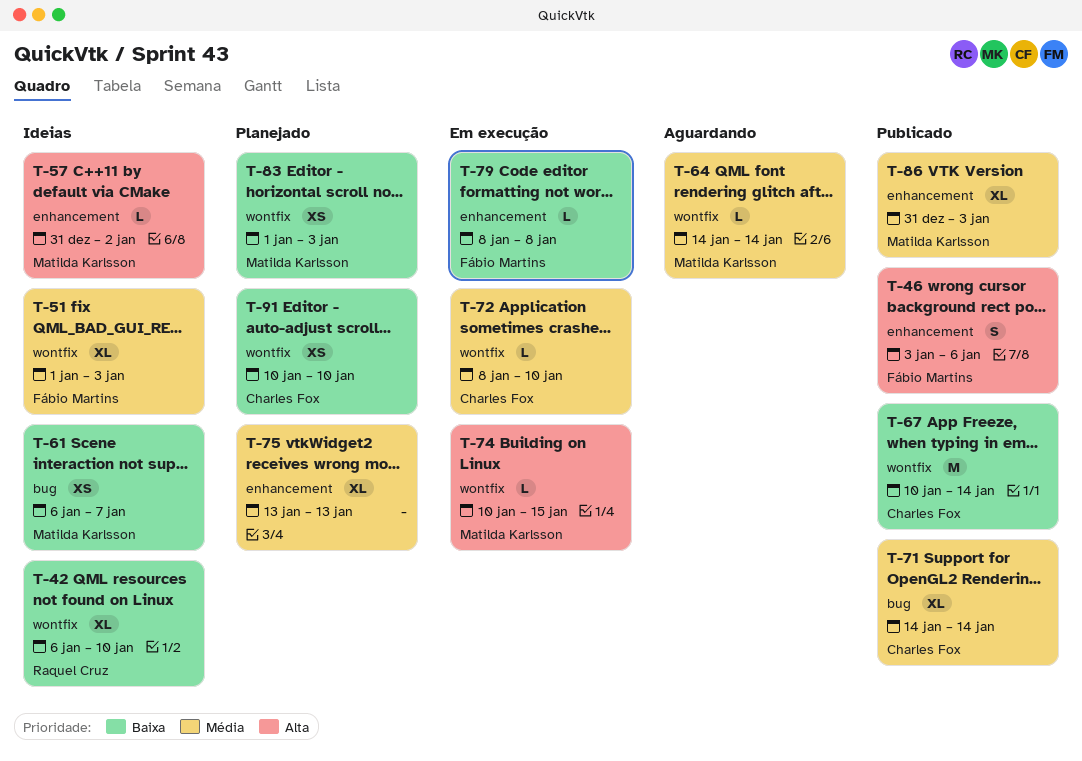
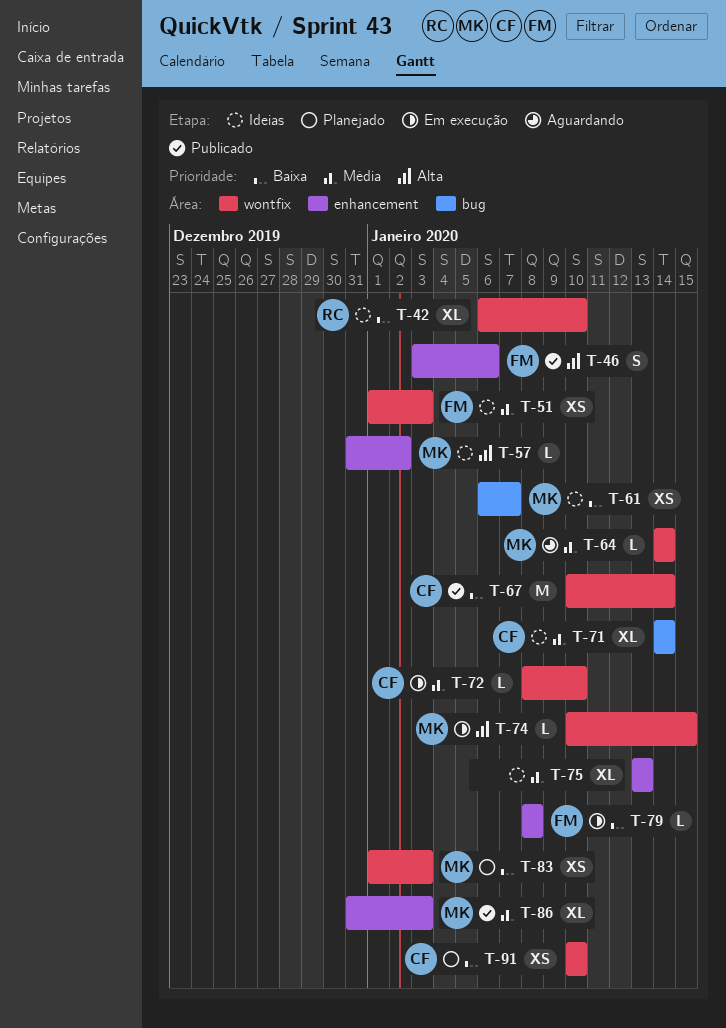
T-51, estimate: XL -> XS
T-71, status: Publicado -> Ideias
T-75, status: Planejado -> Ideias

